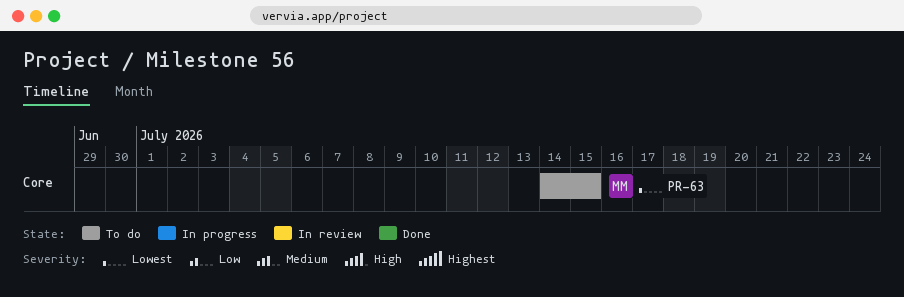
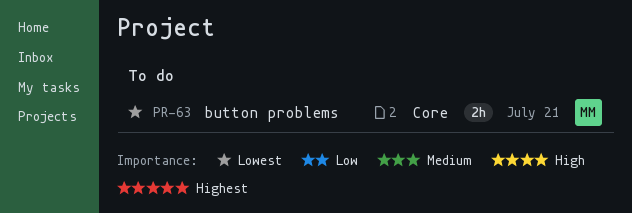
PR-63, due: Jul 15 -> Jul 21

